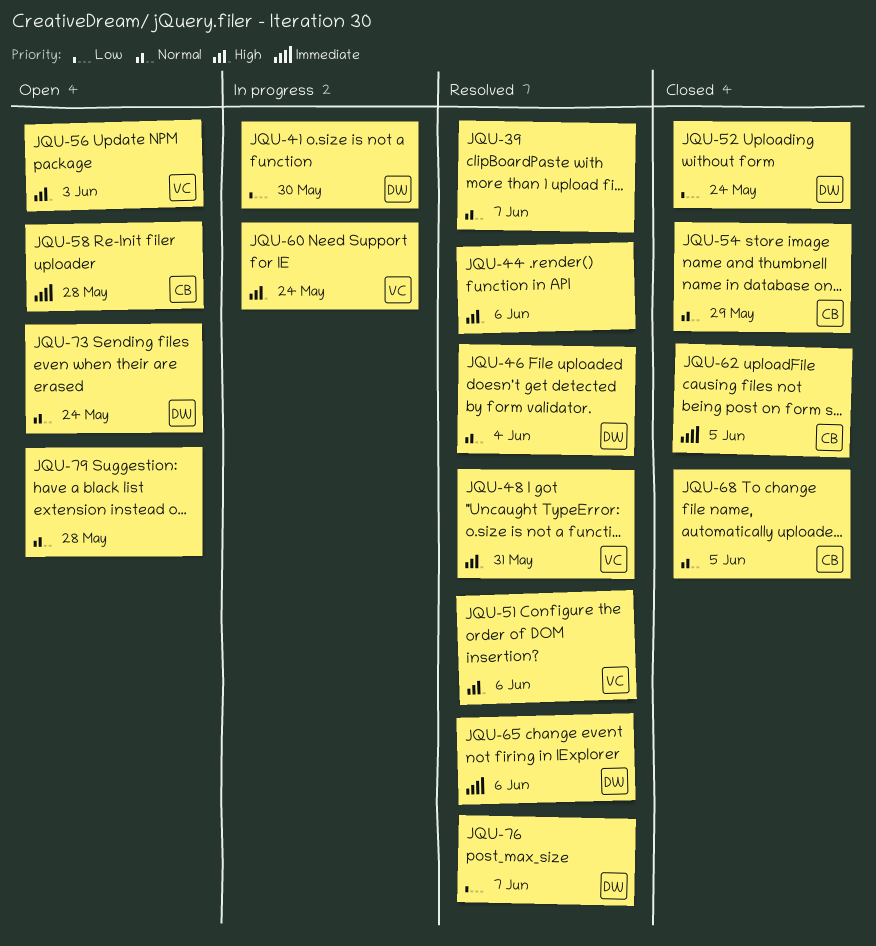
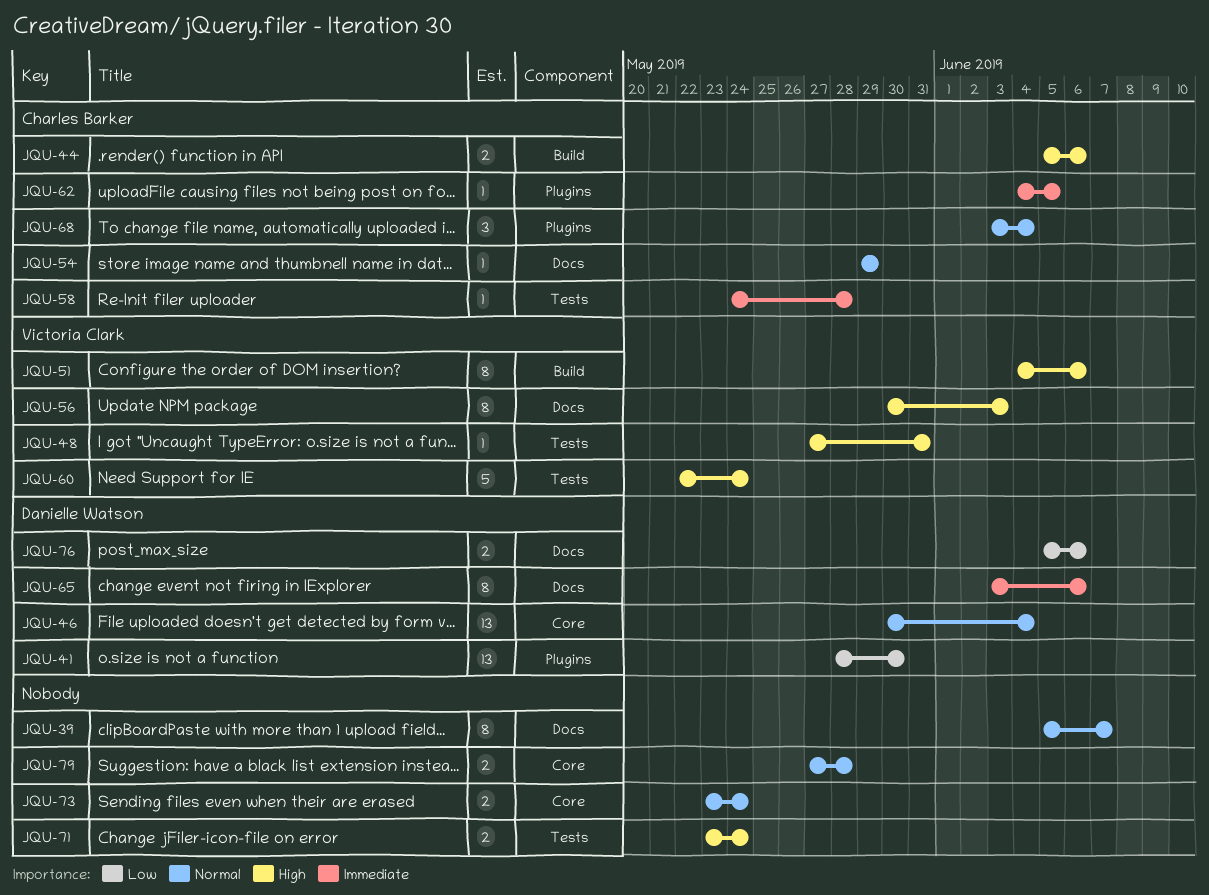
JQU-44, owner: none -> Charles Barker
JQU-52: present -> none
JQU-68, due: Jun 5 -> Jun 4
JQU-71: none -> present
JQU-73, owner: Danielle Watson -> none
JQU-76, due: Jun 7 -> Jun 6

